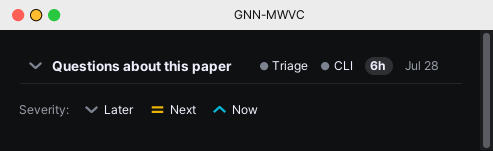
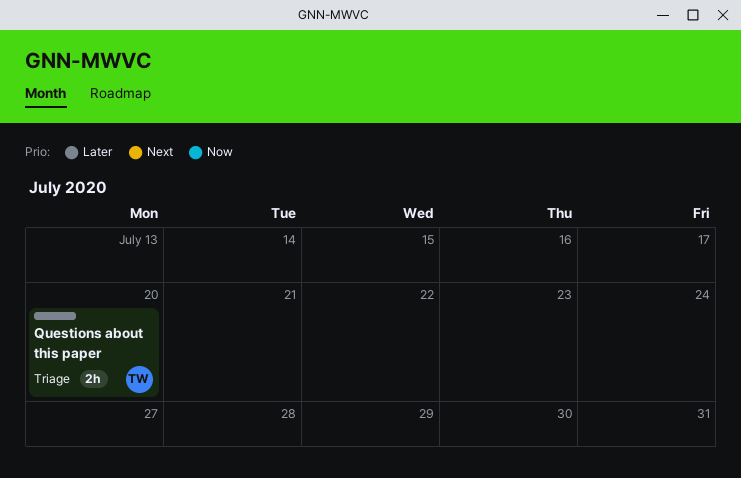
Questions about this paper, estimate: 6h -> 2h
Questions about this paper, due: Jul 28 -> Jul 20

